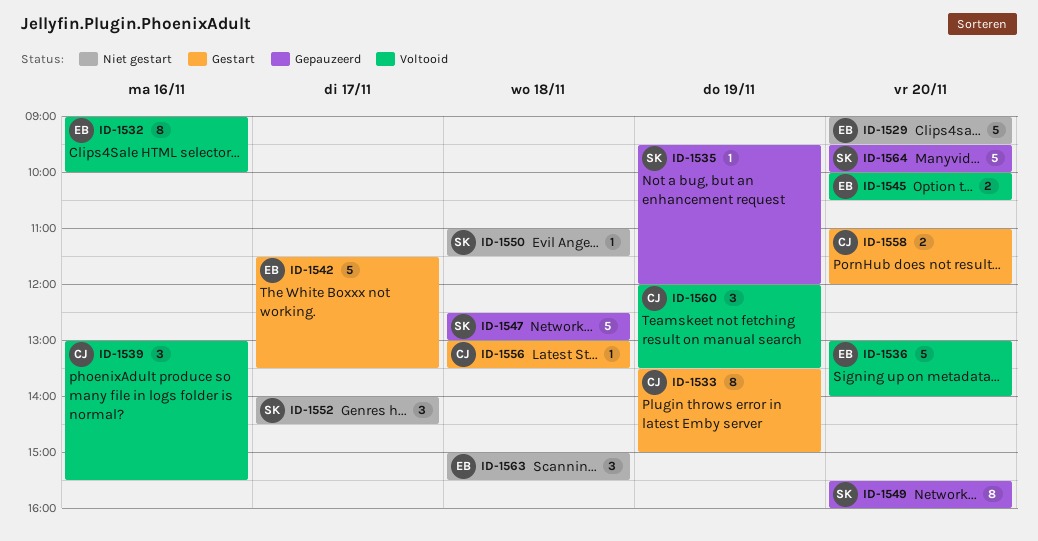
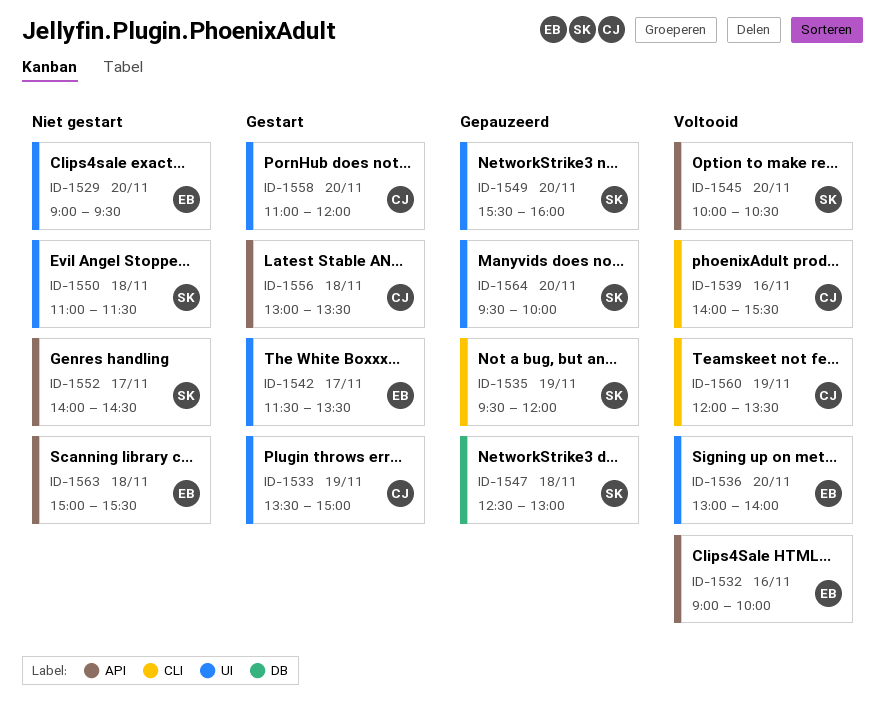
ID-1539, begins: 13:00 -> 14:00
ID-1545, owner: EB -> SK

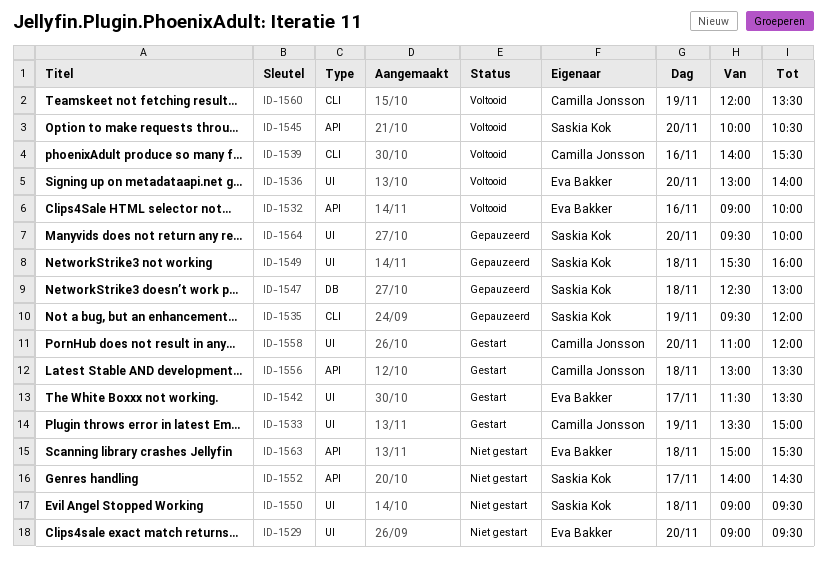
ID-1549, day: Nov 20 -> Nov 18
ID-1550, begins: 11:00 -> 09:00
ID-1550, ends: 11:30 -> 09:30

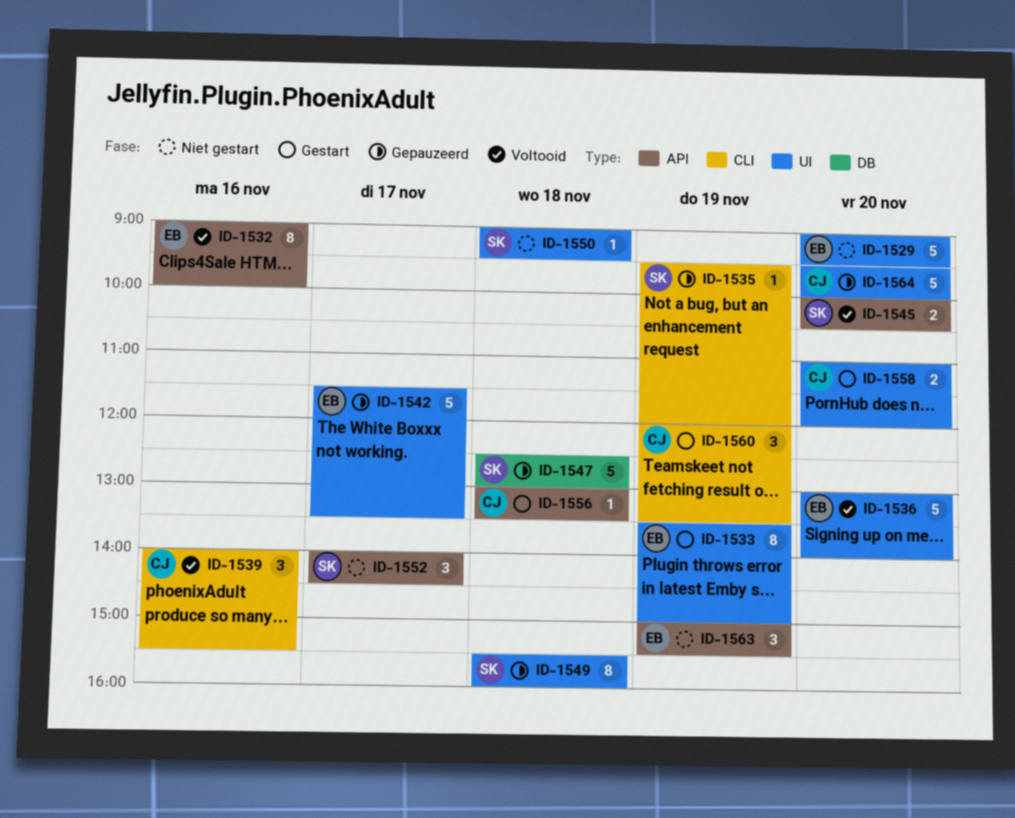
ID-1533, owner: Camilla Jonsson -> Eva Bakker
ID-1542, status: Gestart -> Gepauzeerd
ID-1560, status: Voltooid -> Gestart
ID-1563, day: Nov 18 -> Nov 19
ID-1564, owner: Saskia Kok -> Camilla Jonsson

